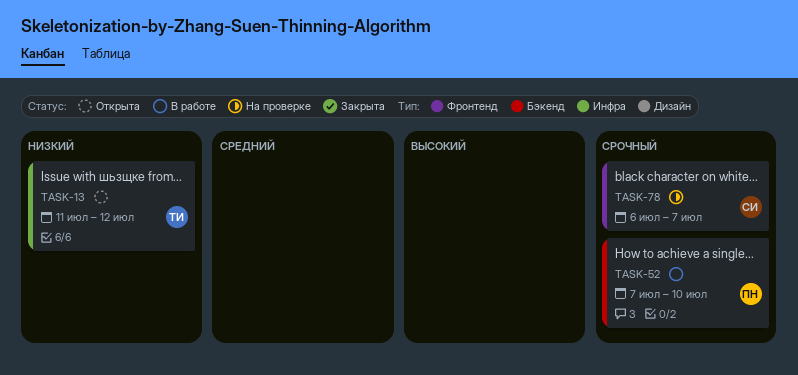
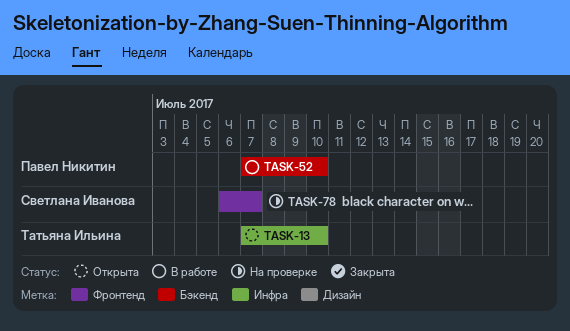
TASK-13, start: Jul 11 -> Jul 7
TASK-13, due: Jul 12 -> Jul 10

